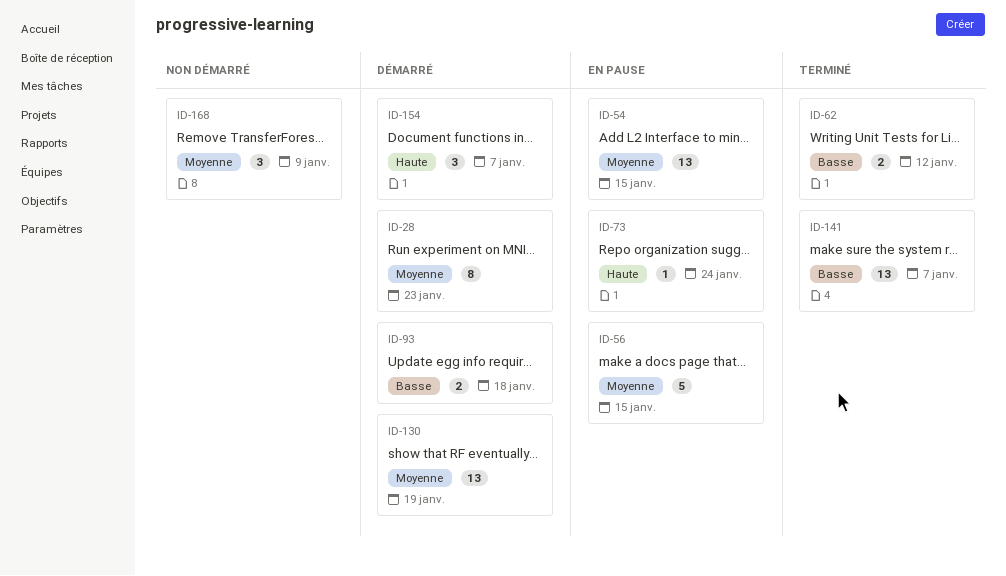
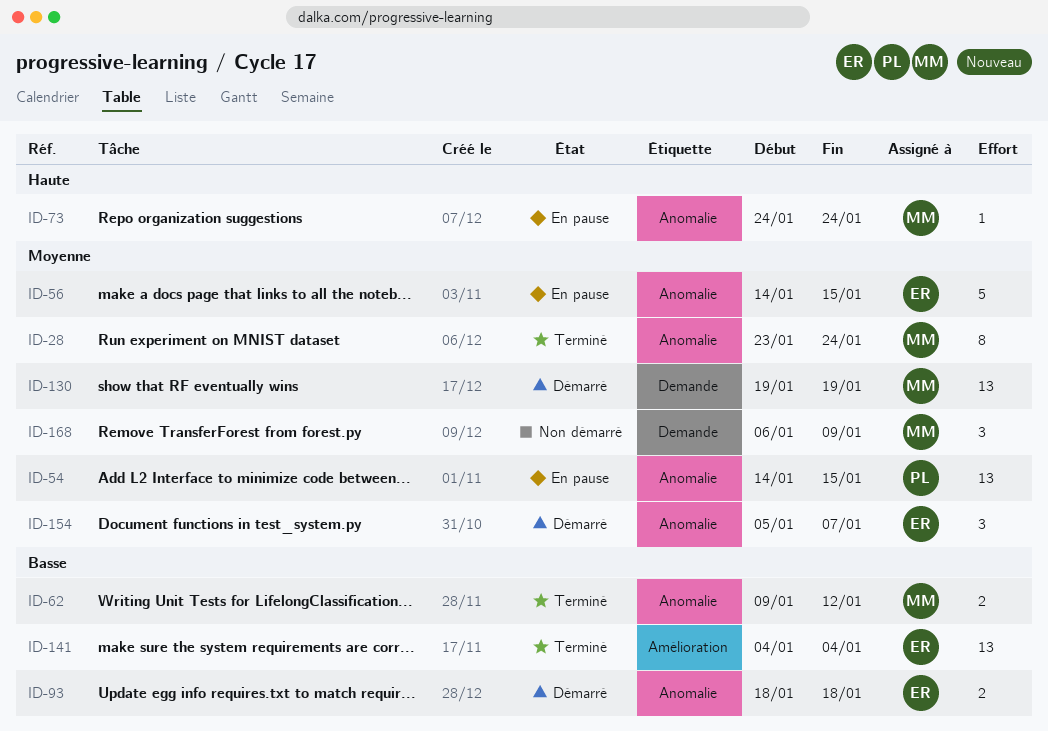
ID-28, status: Démarré -> Terminé
ID-28, due: Jan 23 -> Jan 24
ID-141, due: Jan 7 -> Jan 4
ID-154, priority: Haute -> Moyenne

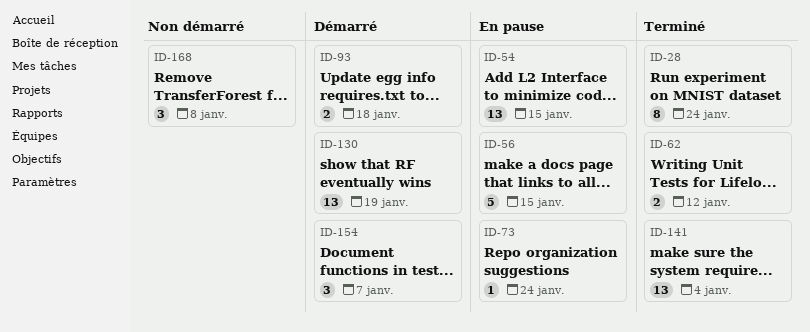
ID-168, due: Jan 9 -> Jan 8

